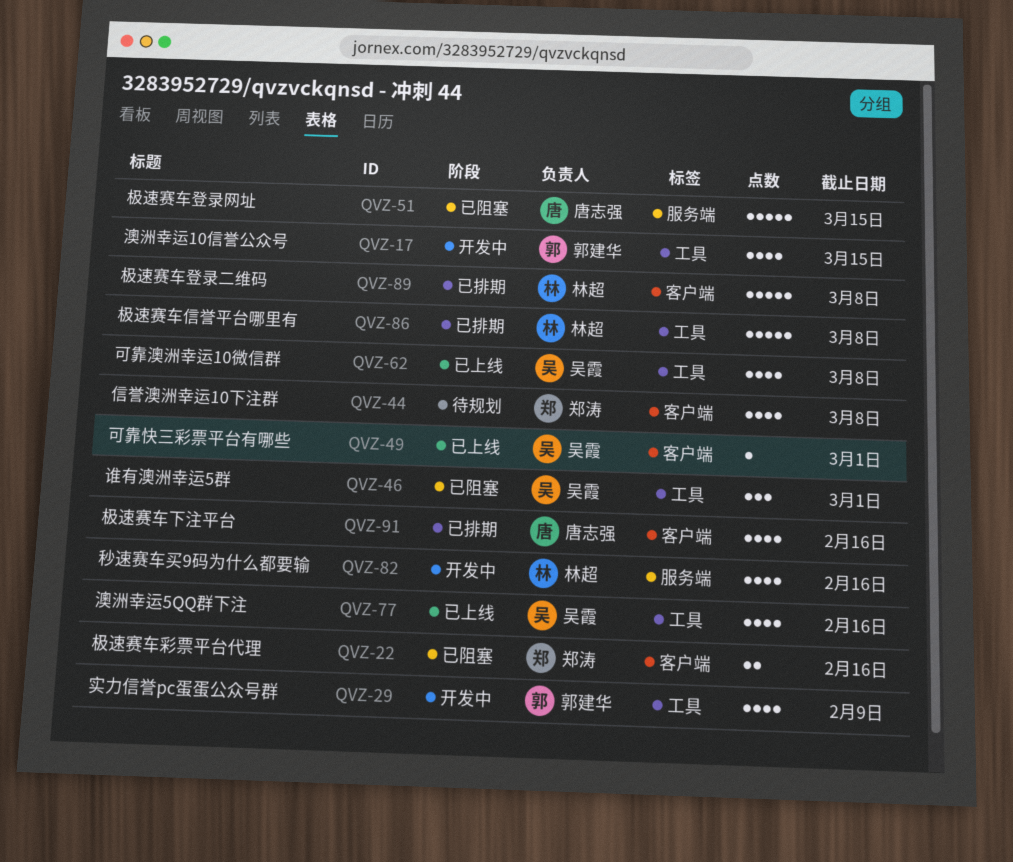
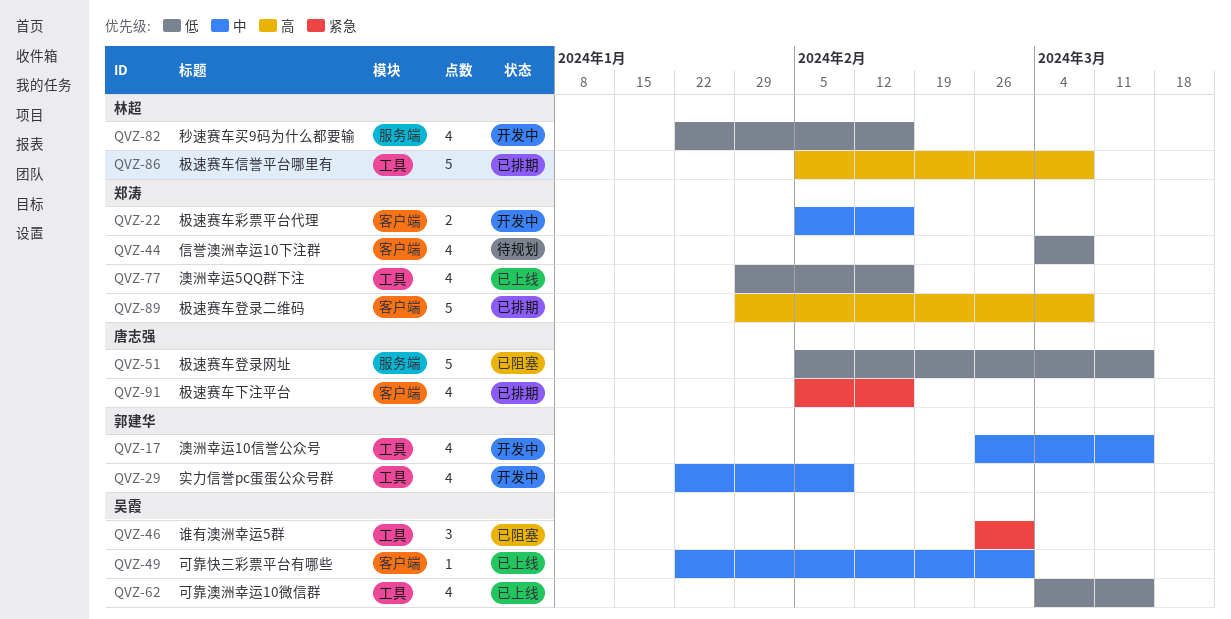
QVZ-22, status: 已阻塞 -> 开发中
QVZ-62, due: Mar 8 -> Mar 15
QVZ-77, owner: 吴霞 -> 郑涛
QVZ-89, owner: 林超 -> 郑涛

